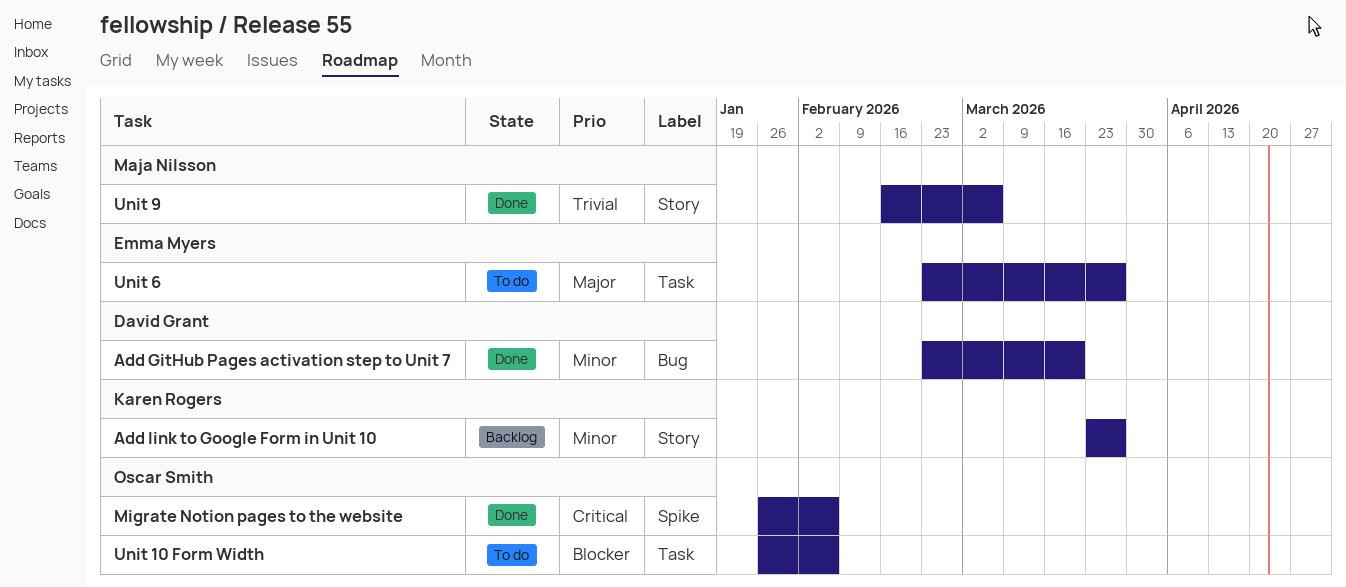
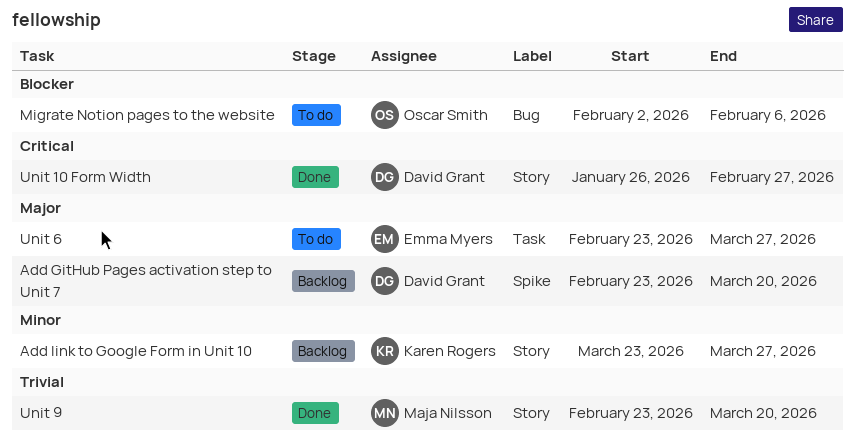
Add GitHub Pages activation step to Unit 7, status: Done -> Backlog
Add GitHub Pages activation step to Unit 7, priority: Minor -> Major
Add GitHub Pages activation step to Unit 7, label: Bug -> Spike
Migrate Notion pages to the website, status: Done -> To do
Migrate Notion pages to the website, priority: Critical -> Blocker
Migrate Notion pages to the website, label: Spike -> Bug
Migrate Notion pages to the website, start: Jan 26 -> Feb 2
Unit 10 Form Width, status: To do -> Done
Unit 10 Form Width, owner: Oscar Smith -> David Grant
Unit 10 Form Width, priority: Blocker -> Critical
Unit 10 Form Width, label: Task -> Story
Unit 10 Form Width, due: Feb 6 -> Feb 27
Unit 9, start: Feb 16 -> Feb 23
Unit 9, due: Mar 6 -> Mar 20

